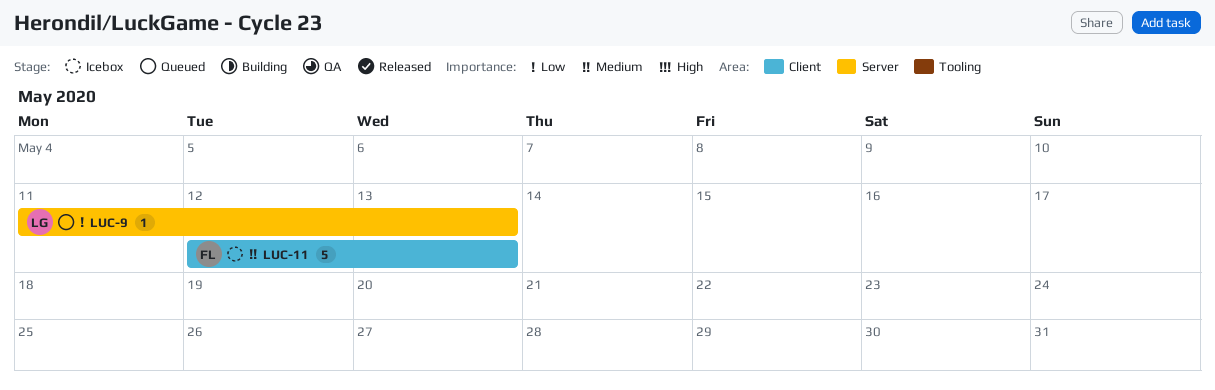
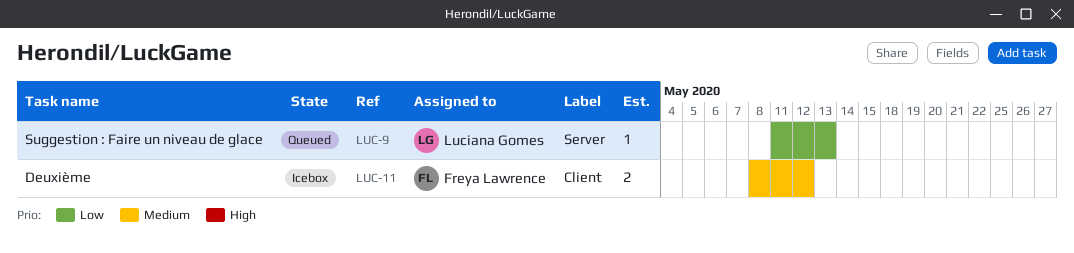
LUC-11, estimate: 5 -> 2
LUC-11, start: May 12 -> May 8
LUC-11, due: May 13 -> May 12

